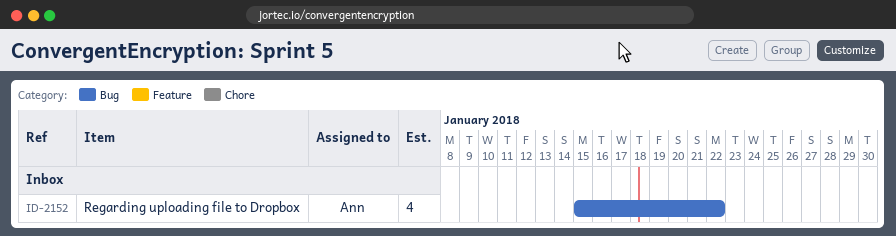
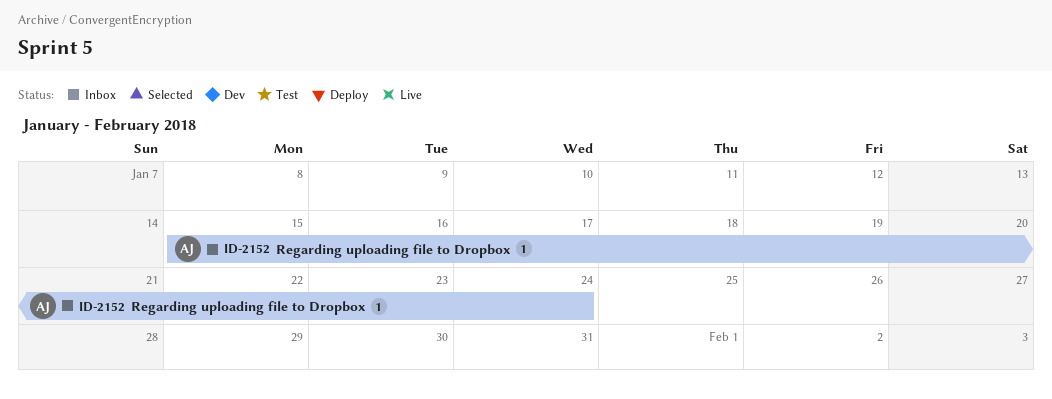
ID-2152, estimate: 4 -> 1
ID-2152, due: Jan 22 -> Jan 24

